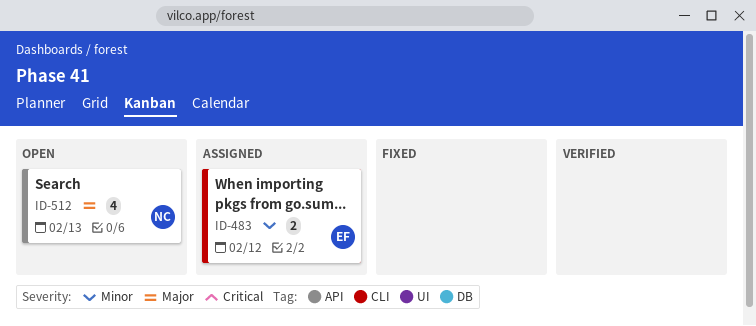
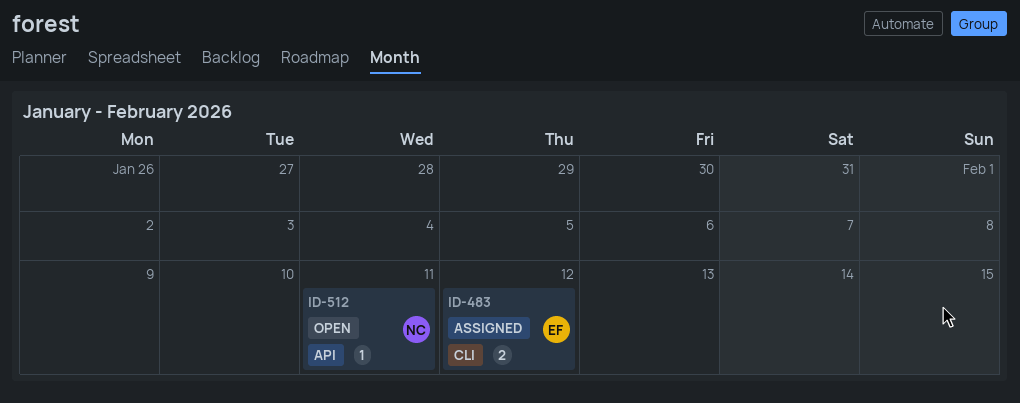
ID-512, estimate: 4 -> 1
ID-512, due: Feb 13 -> Feb 11

